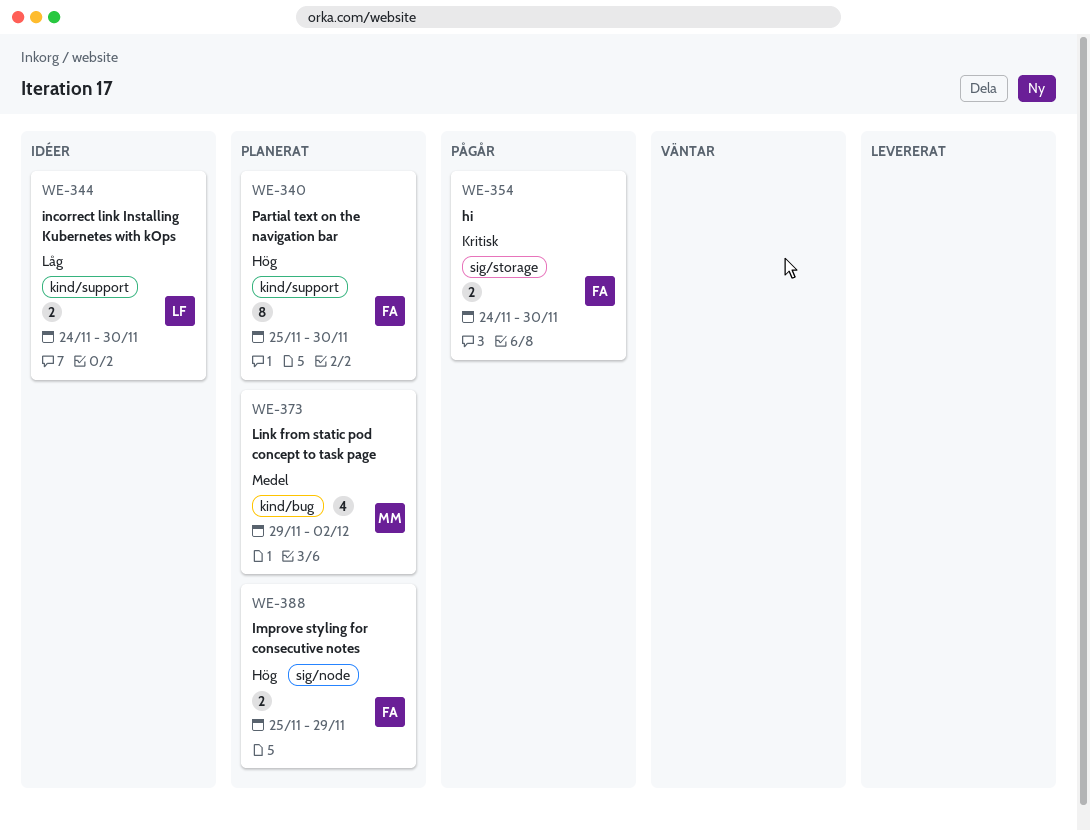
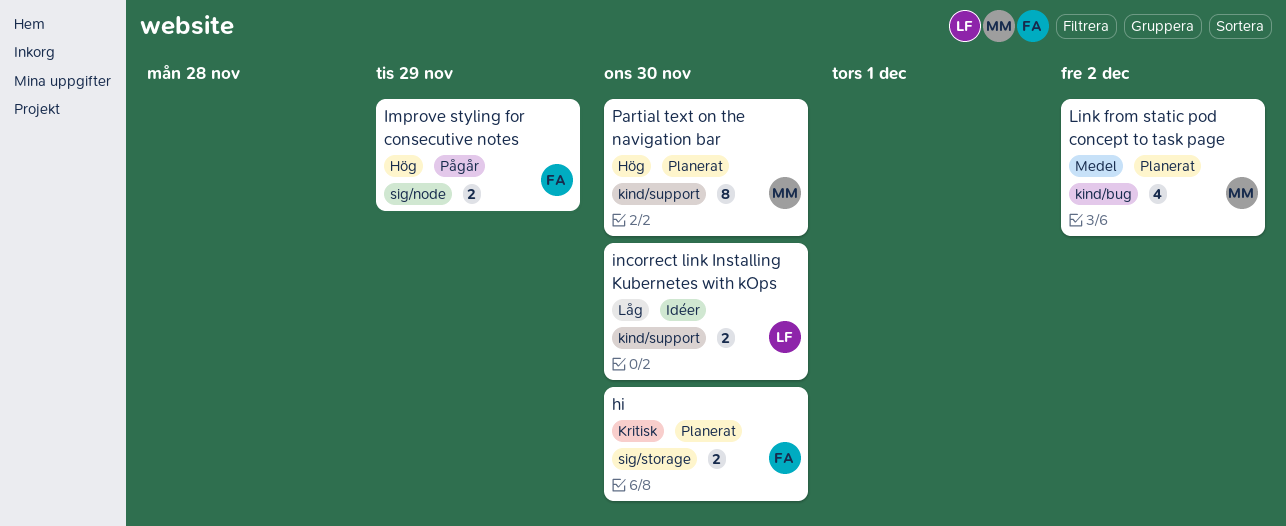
hi, status: Pågår -> Planerat
Improve styling for consecutive notes, status: Planerat -> Pågår
Partial text on the navigation bar, owner: FA -> MM

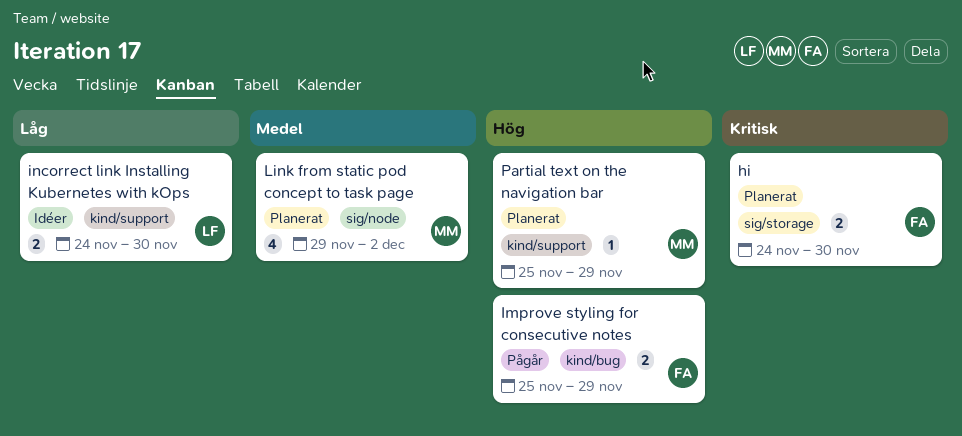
Improve styling for consecutive notes, label: sig/node -> kind/bug
Link from static pod concept to task page, label: kind/bug -> sig/node
Partial text on the navigation bar, estimate: 8 -> 1
Partial text on the navigation bar, due: Nov 30 -> Nov 29

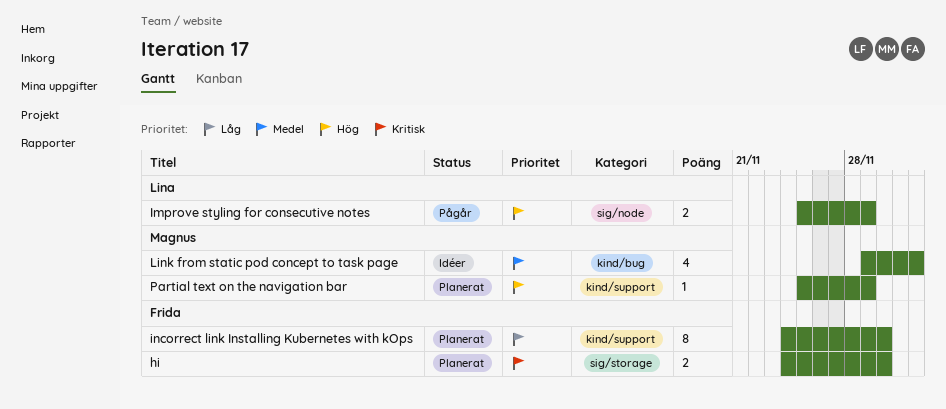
Improve styling for consecutive notes, owner: Frida -> Lina
Improve styling for consecutive notes, label: kind/bug -> sig/node
incorrect link Installing Kubernetes with kOps, status: Idéer -> Planerat
incorrect link Installing Kubernetes with kOps, owner: Lina -> Frida
incorrect link Installing Kubernetes with kOps, estimate: 2 -> 8
Link from static pod concept to task page, status: Planerat -> Idéer
Link from static pod concept to task page, label: sig/node -> kind/bug

